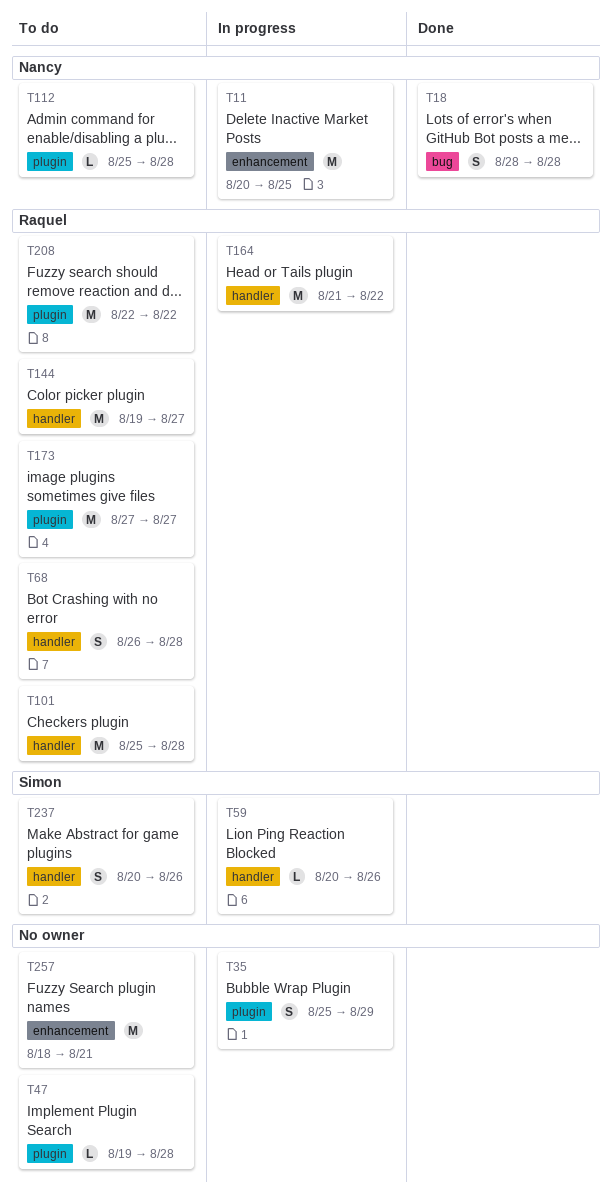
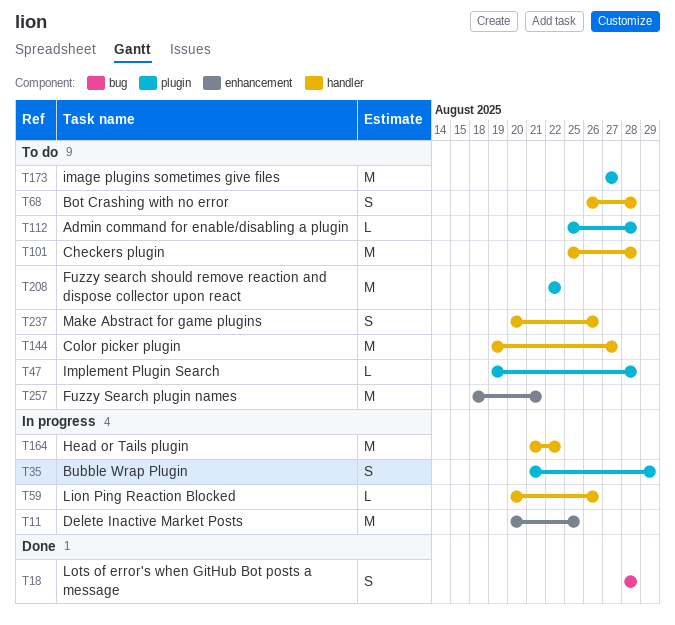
T35, start: Aug 25 -> Aug 21

